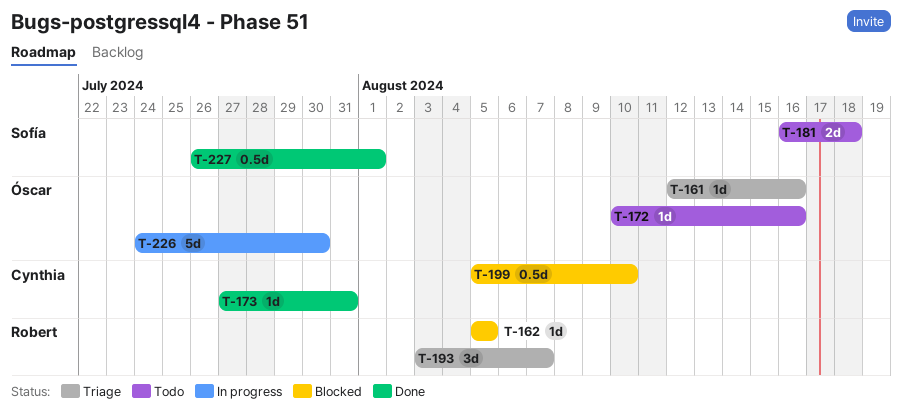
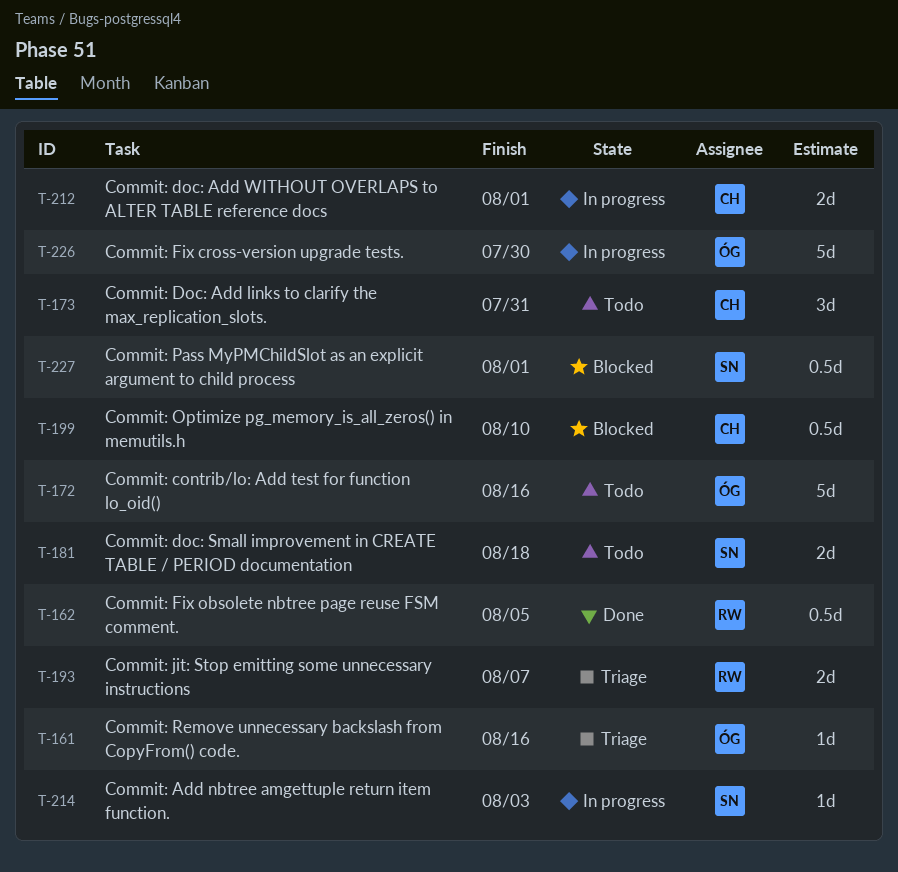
T-162, status: Blocked -> Done
T-162, estimate: 1d -> 0.5d
T-172, estimate: 1d -> 5d
T-173, status: Done -> Todo
T-173, estimate: 1d -> 3d
T-193, estimate: 3d -> 2d
T-212: none -> present
T-214: none -> present
T-227, status: Done -> Blocked

